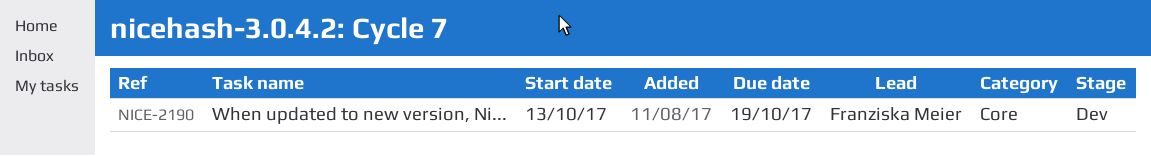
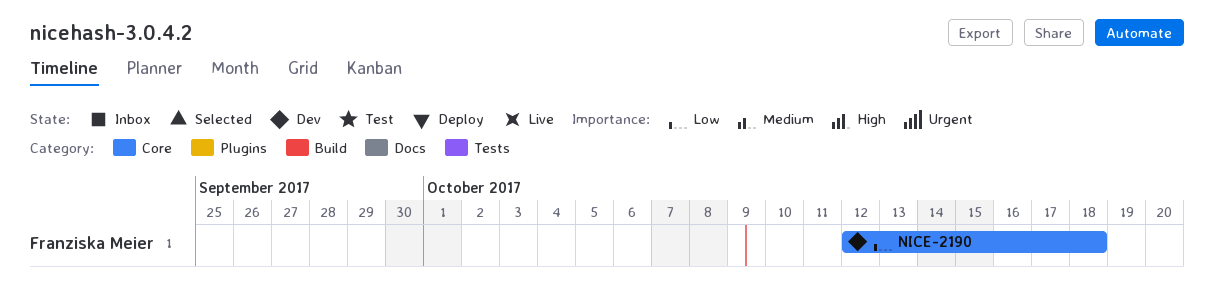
NICE-2190, start: Oct 13 -> Oct 12
NICE-2190, due: Oct 19 -> Oct 18

